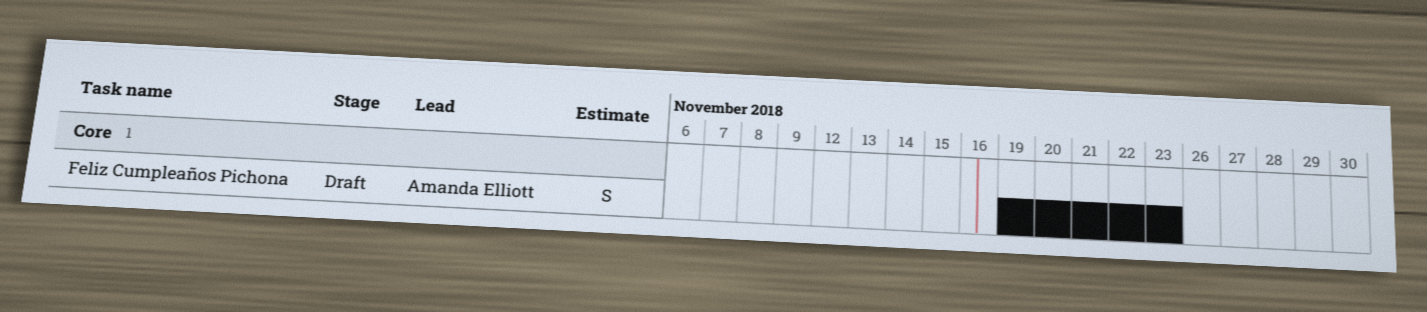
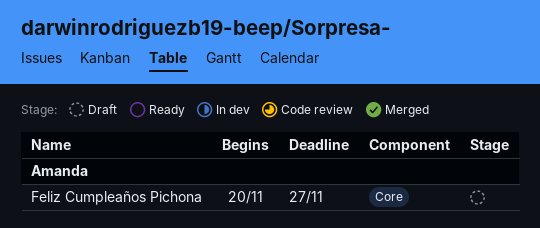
Feliz Cumpleaños Pichona, start: Nov 19 -> Nov 20
Feliz Cumpleaños Pichona, due: Nov 23 -> Nov 27

